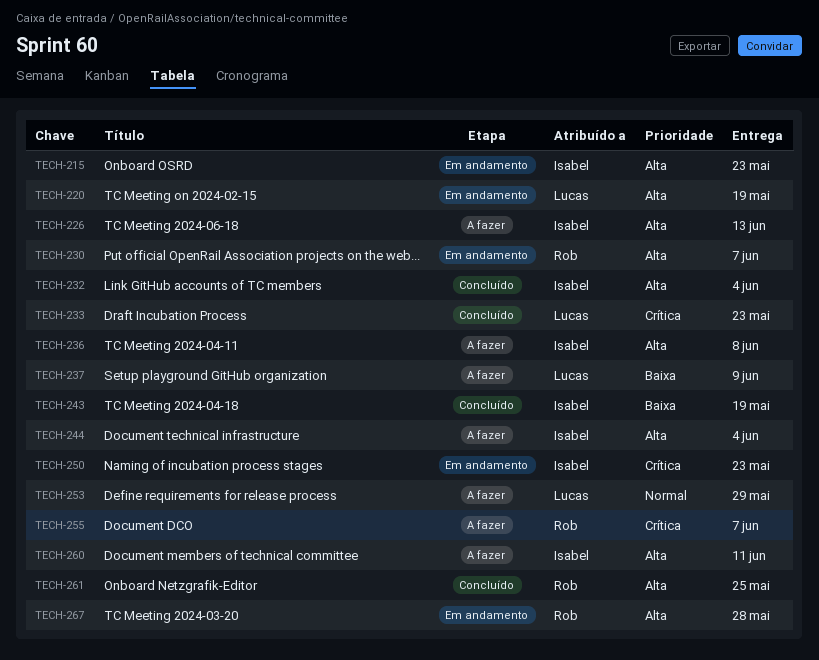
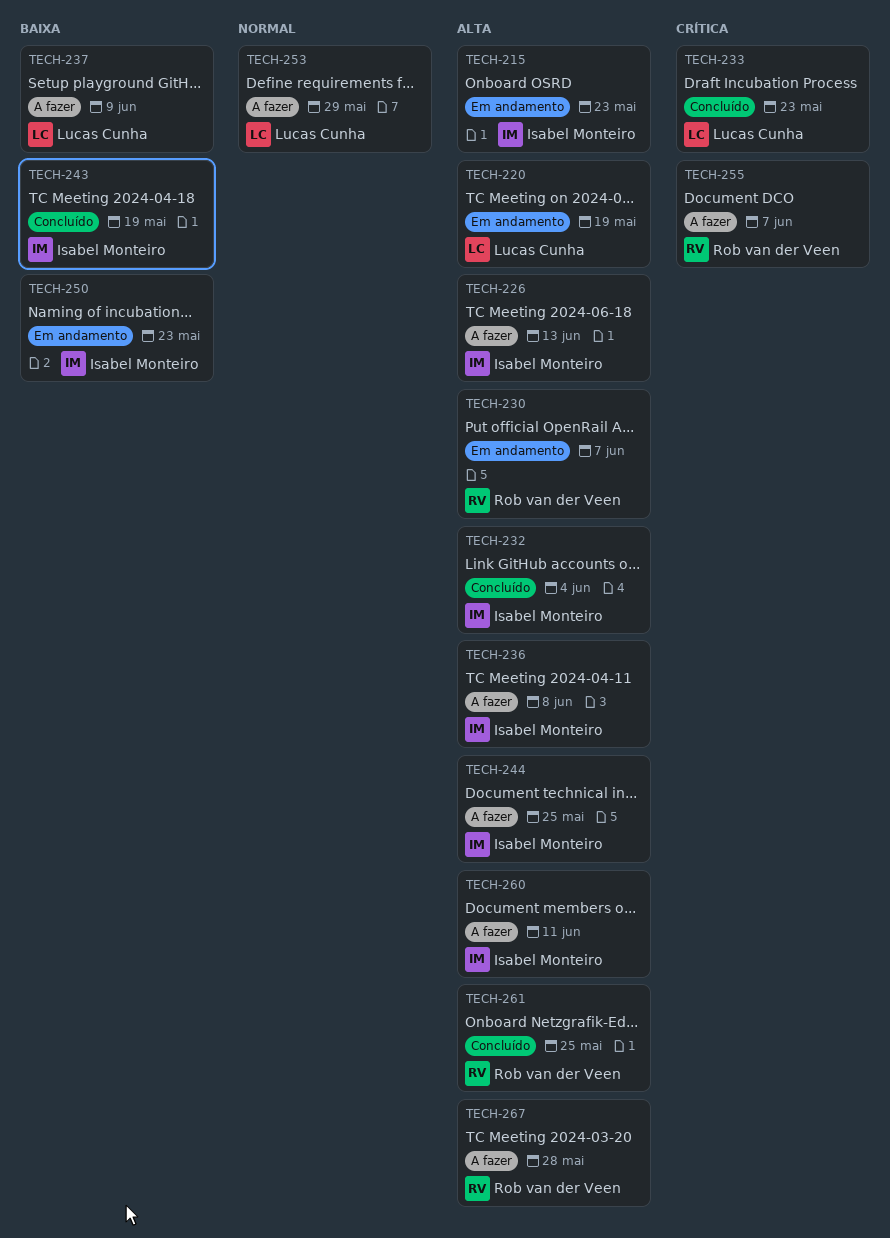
TECH-244, due: Jun 4 -> May 25
TECH-250, priority: Crítica -> Baixa
TECH-267, status: Em andamento -> A fazer

